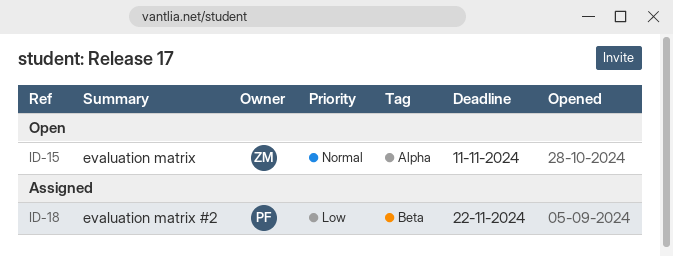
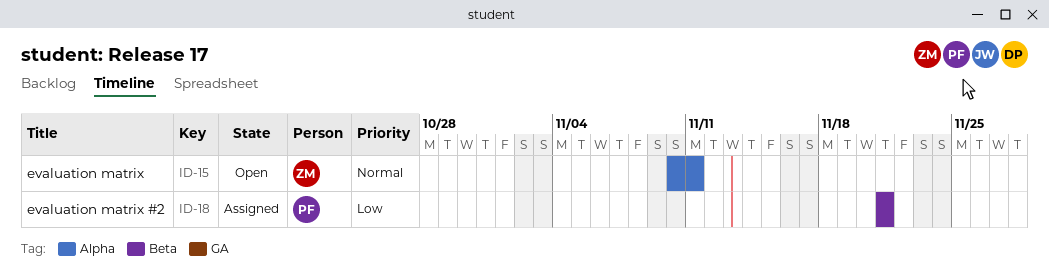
ID-18, due: Nov 22 -> Nov 21

